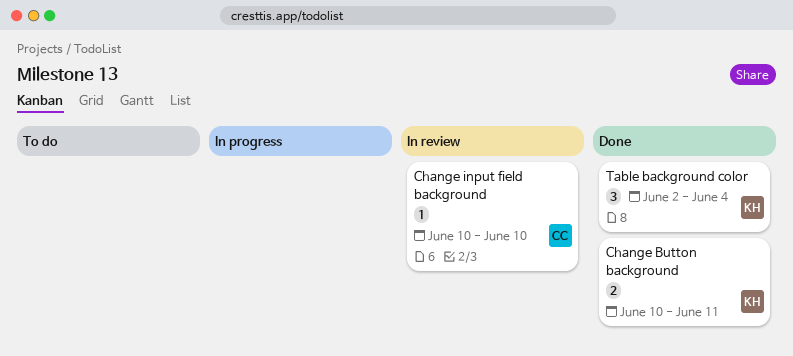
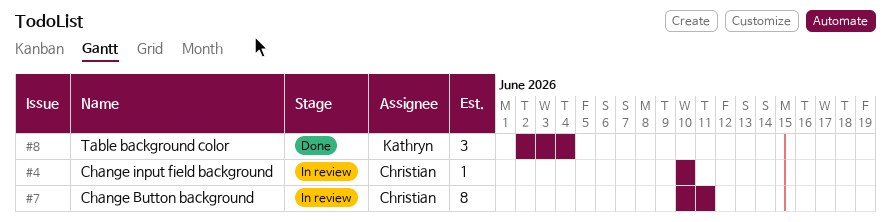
Change Button background, status: Done -> In review
Change Button background, owner: Kathryn -> Christian
Change Button background, estimate: 2 -> 8

